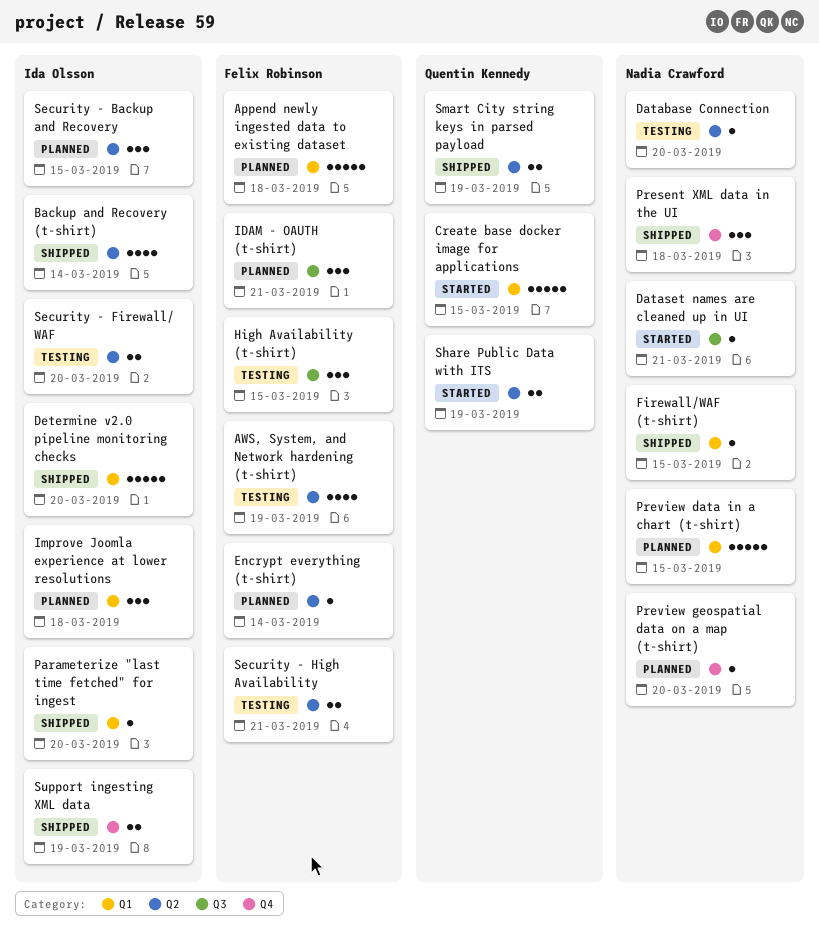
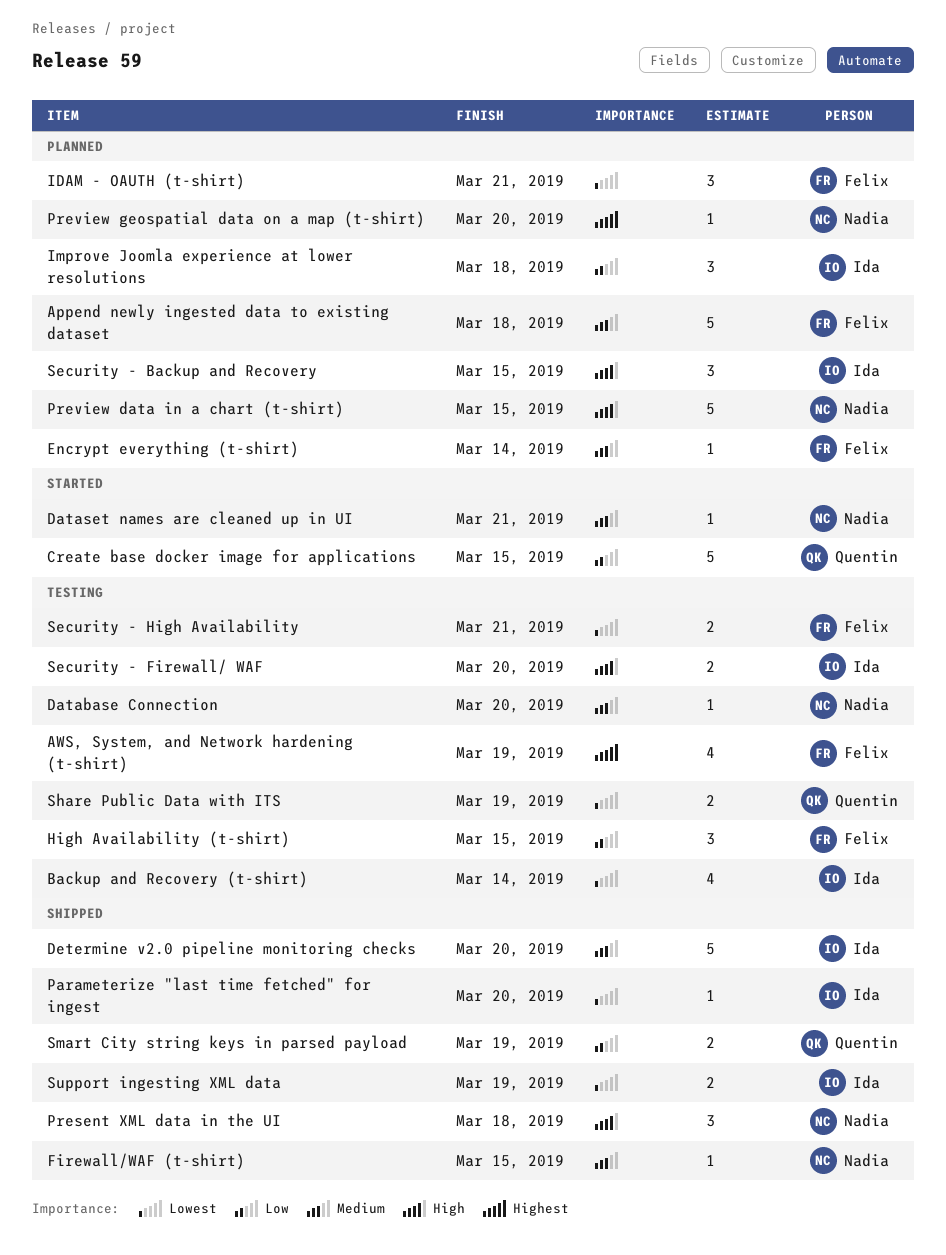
Backup and Recovery (t-shirt), status: Shipped -> Testing
Share Public Data with ITS, status: Started -> Testing

